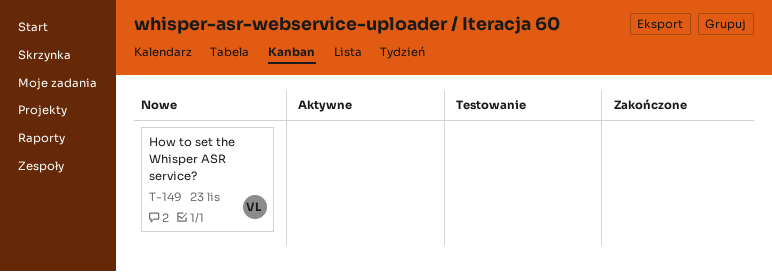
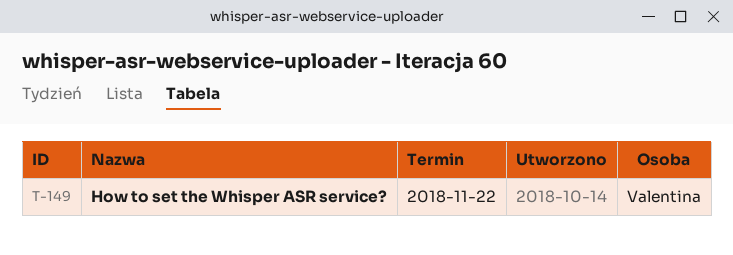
T-149, due: Nov 23 -> Nov 22

